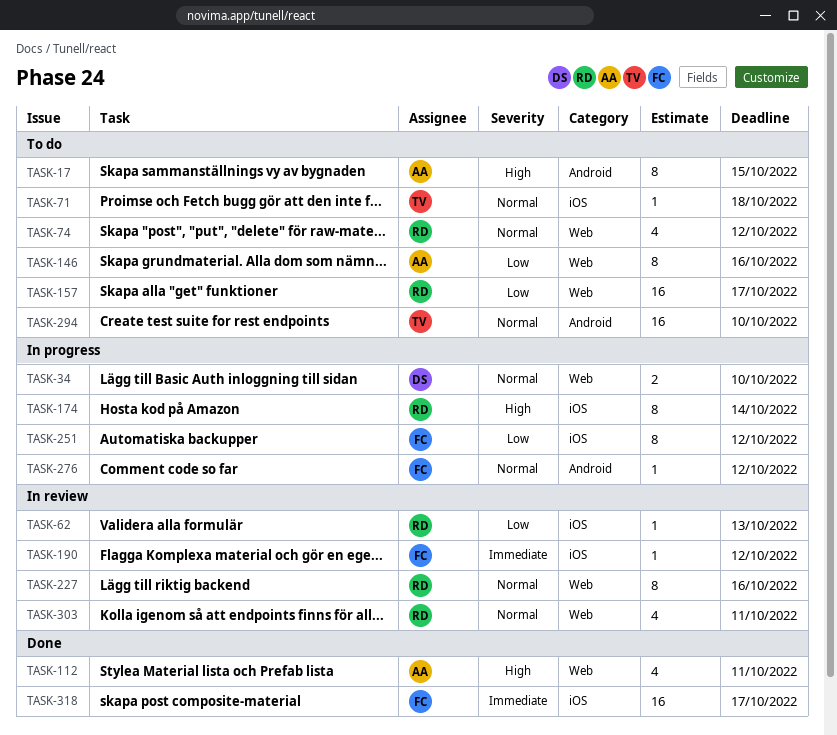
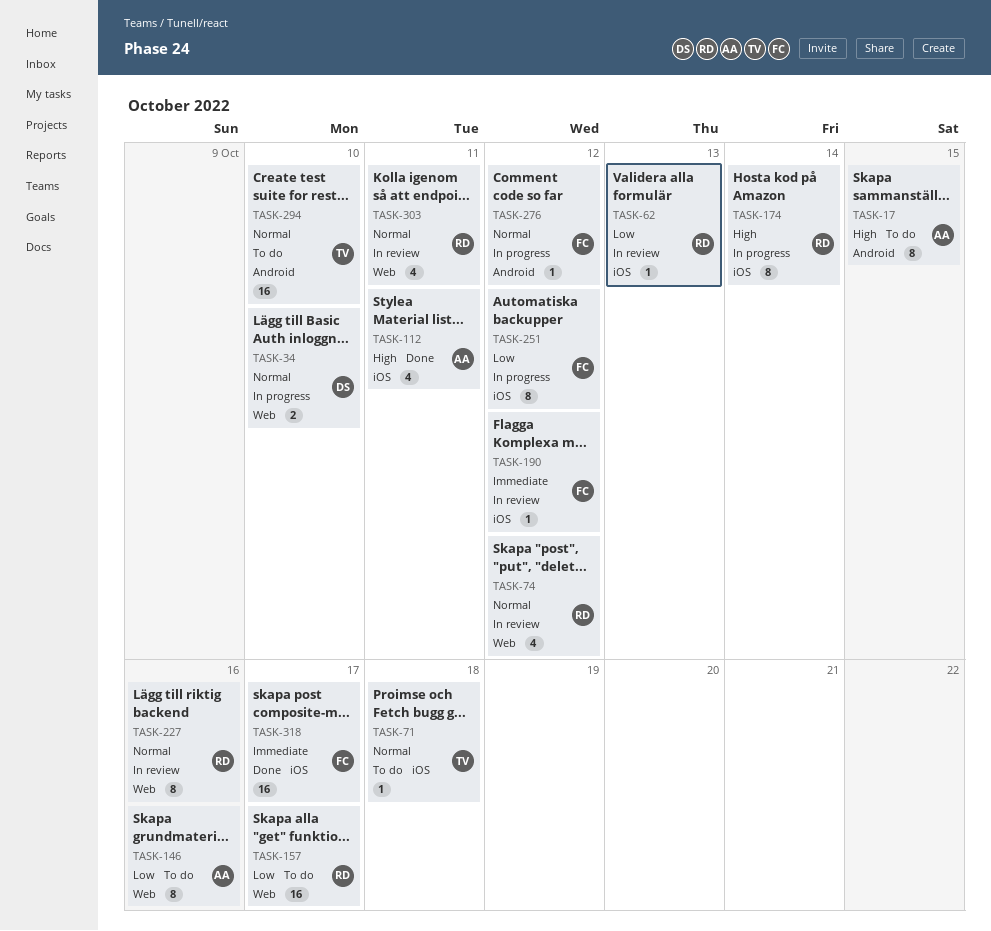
TASK-74, status: To do -> In review
TASK-112, label: Web -> iOS

